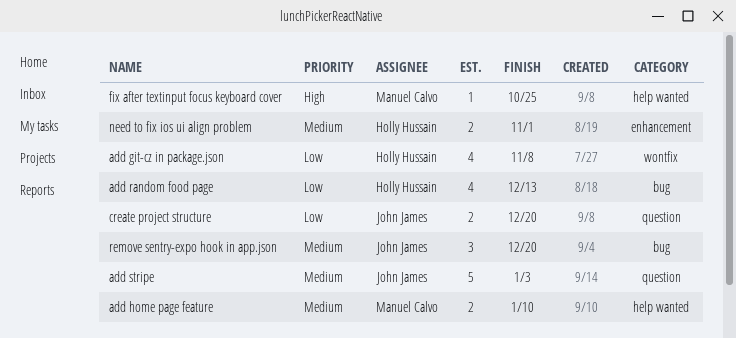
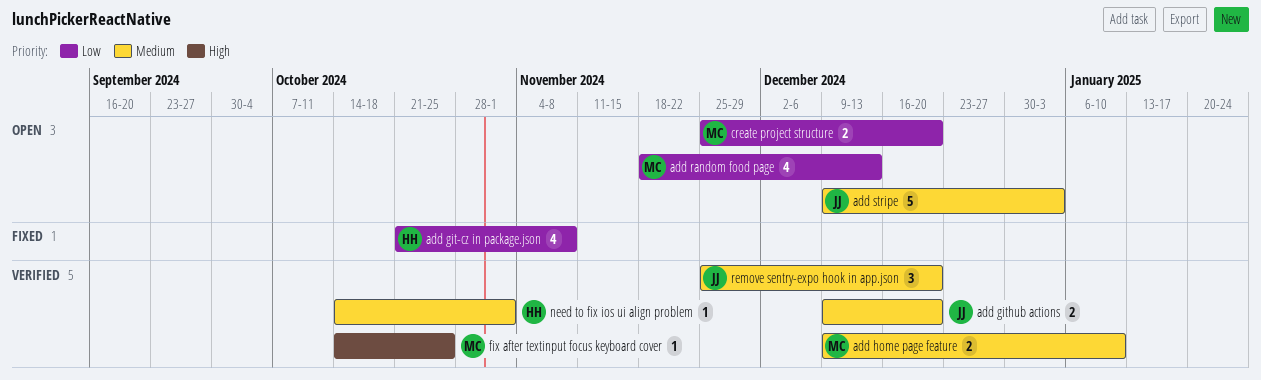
add github actions: none -> present
add random food page, owner: Holly Hussain -> Manuel Calvo
create project structure, owner: John James -> Manuel Calvo
need to fix ios ui align problem, estimate: 2 -> 1

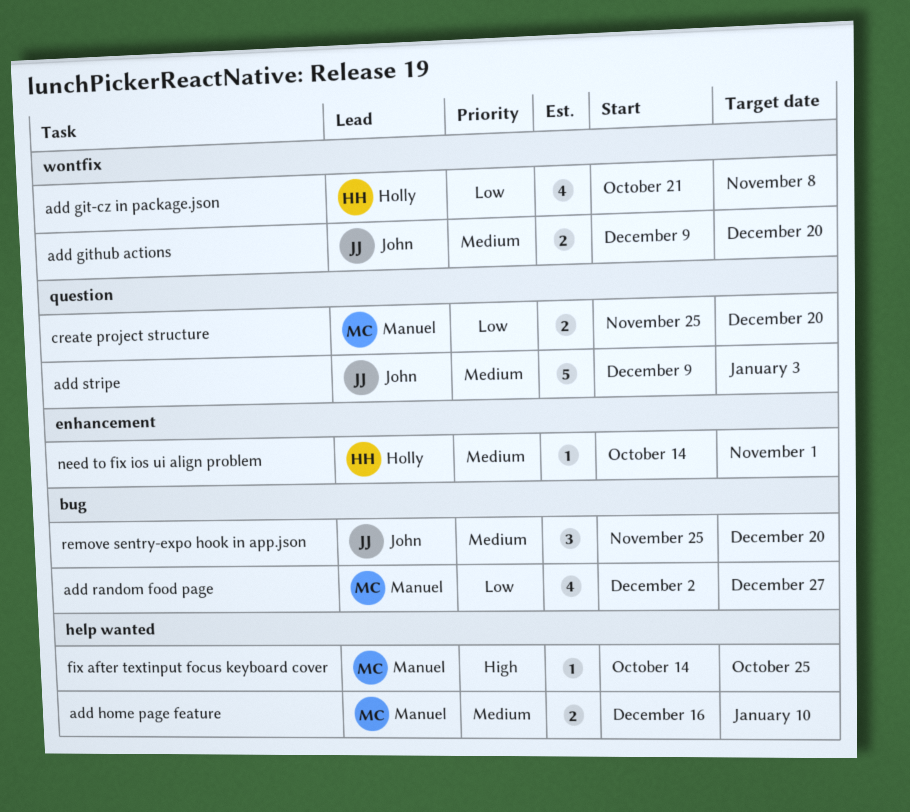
add home page feature, start: Dec 9 -> Dec 16
add random food page, start: Nov 18 -> Dec 2
add random food page, due: Dec 13 -> Dec 27

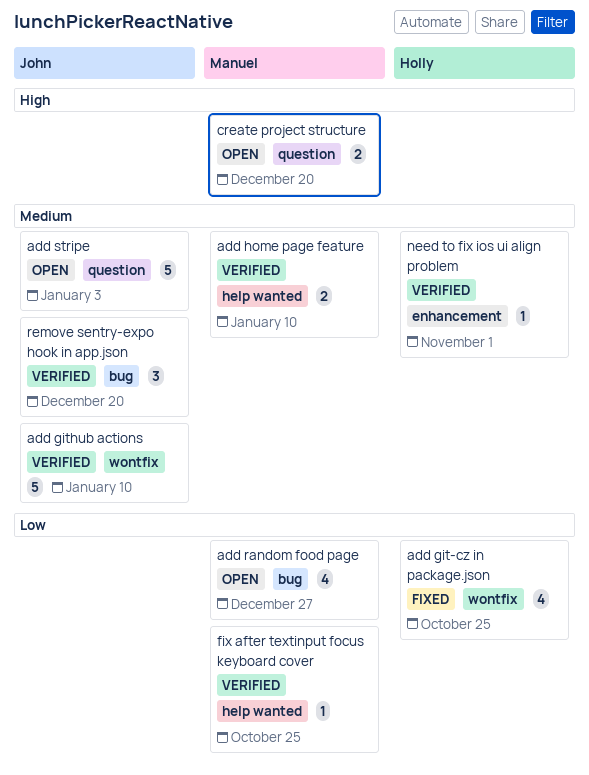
add git-cz in package.json, due: Nov 8 -> Oct 25
add github actions, estimate: 2 -> 5
add github actions, due: Dec 20 -> Jan 10
create project structure, priority: Low -> High
fix after textinput focus keyboard cover, priority: High -> Low

